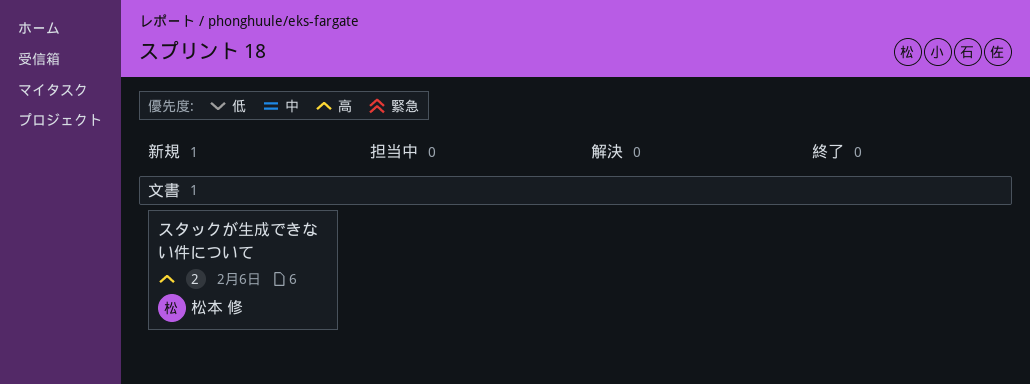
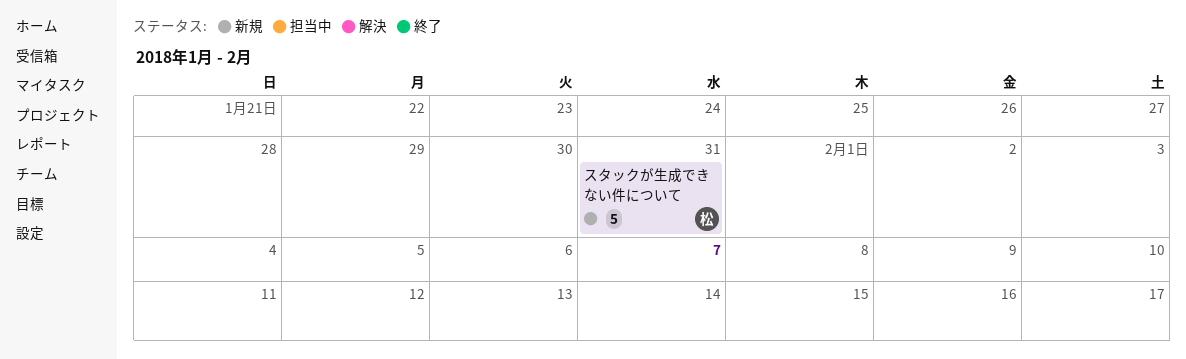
スタックが生成できない件について, estimate: 2 -> 5
スタックが生成できない件について, due: Feb 6 -> Jan 31

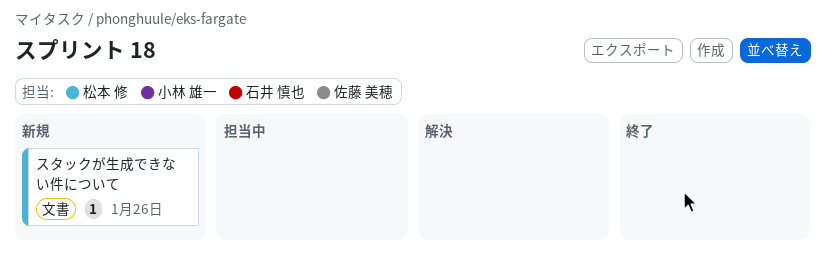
スタックが生成できない件について, estimate: 5 -> 1
スタックが生成できない件について, due: Jan 31 -> Jan 26

